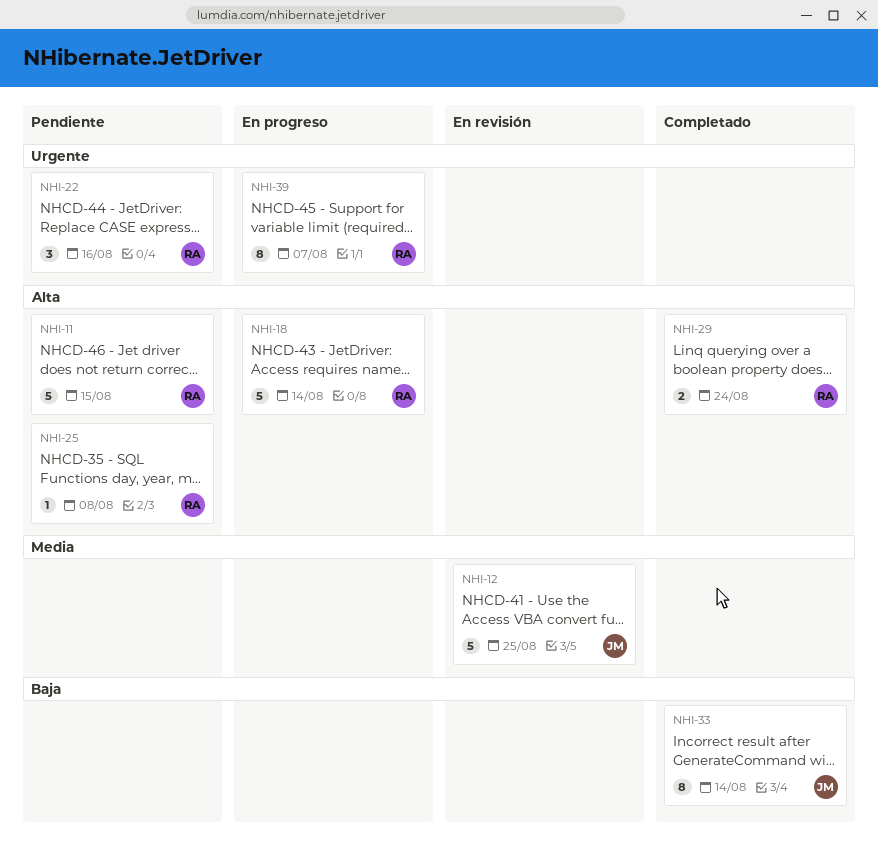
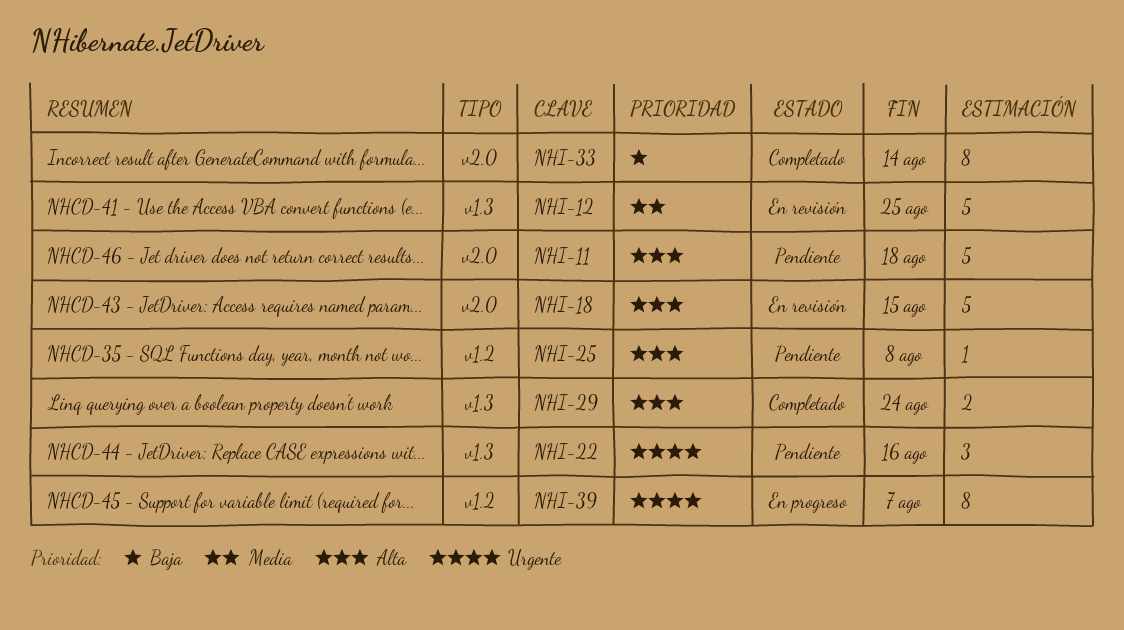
NHI-11, due: Aug 15 -> Aug 18
NHI-18, status: En progreso -> En revisión
NHI-18, due: Aug 14 -> Aug 15

